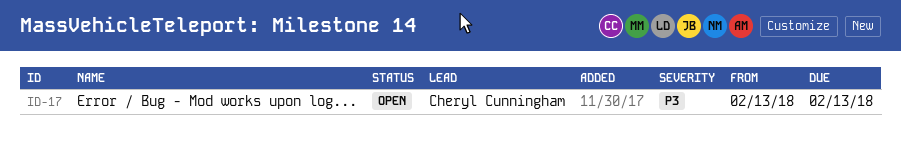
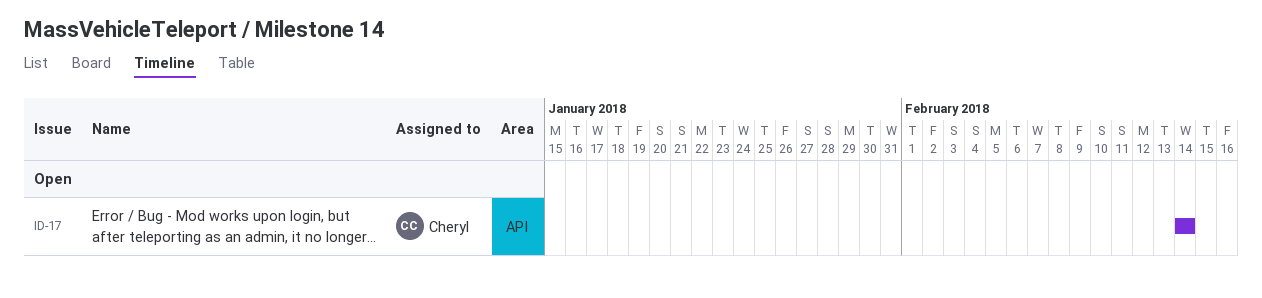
ID-17, start: Feb 13 -> Feb 14
ID-17, due: Feb 13 -> Feb 14

